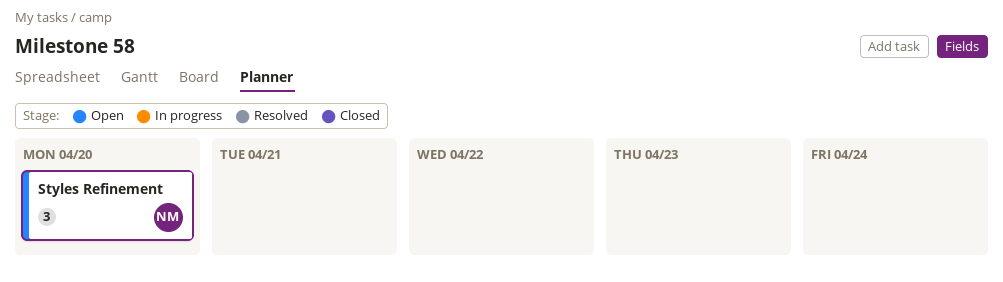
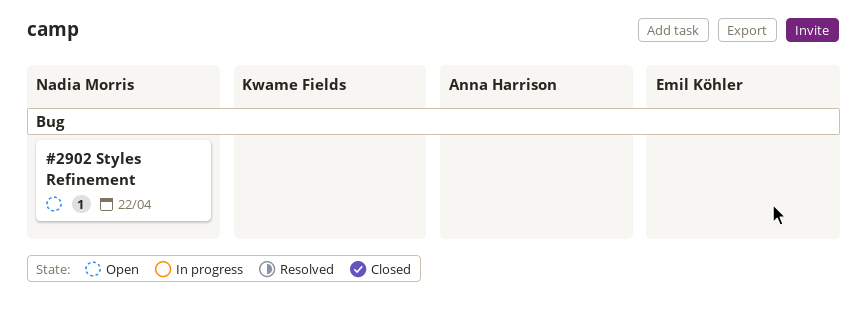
Styles Refinement, estimate: 3 -> 1
Styles Refinement, due: Apr 20 -> Apr 22

